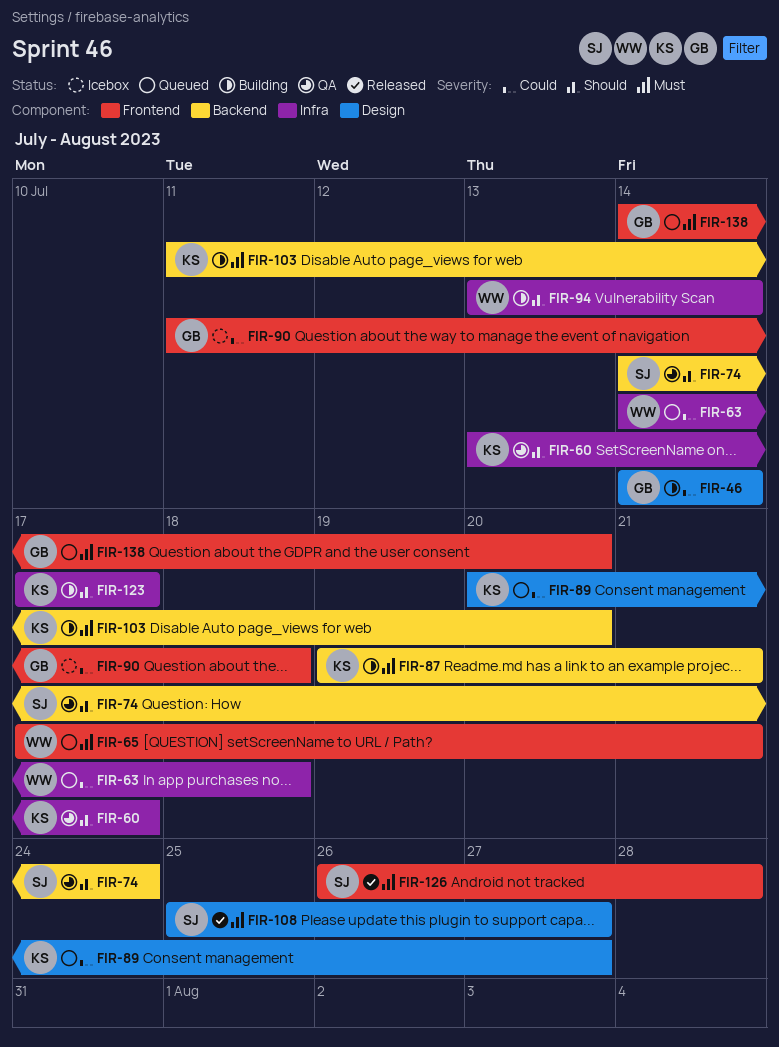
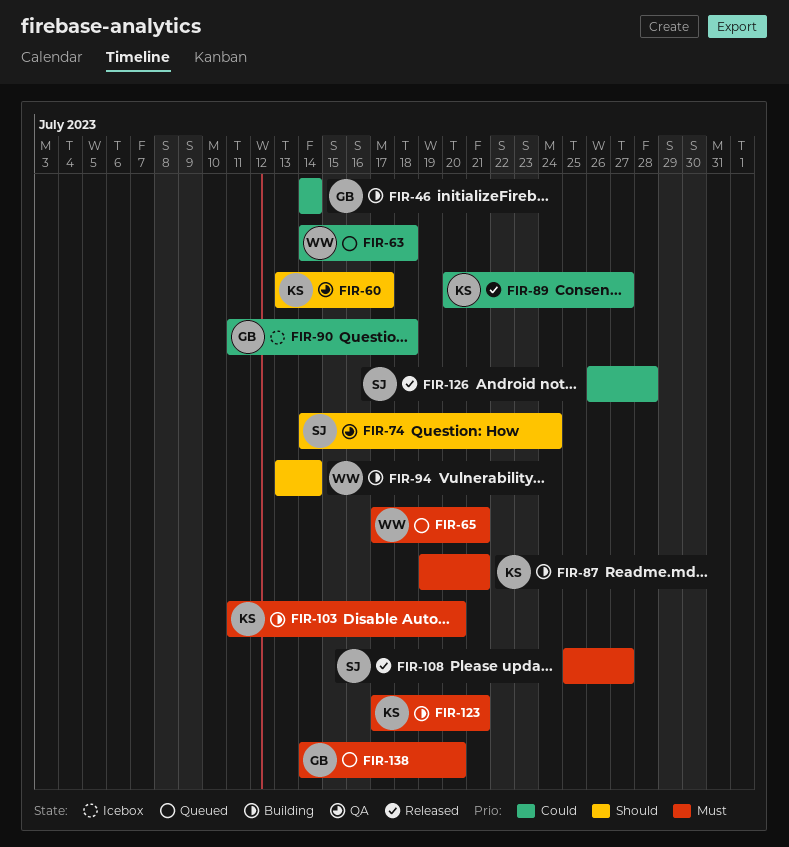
FIR-89, status: Queued -> Released
FIR-123, priority: Should -> Must
FIR-123, due: Jul 17 -> Jul 21
FIR-126, priority: Must -> Could

